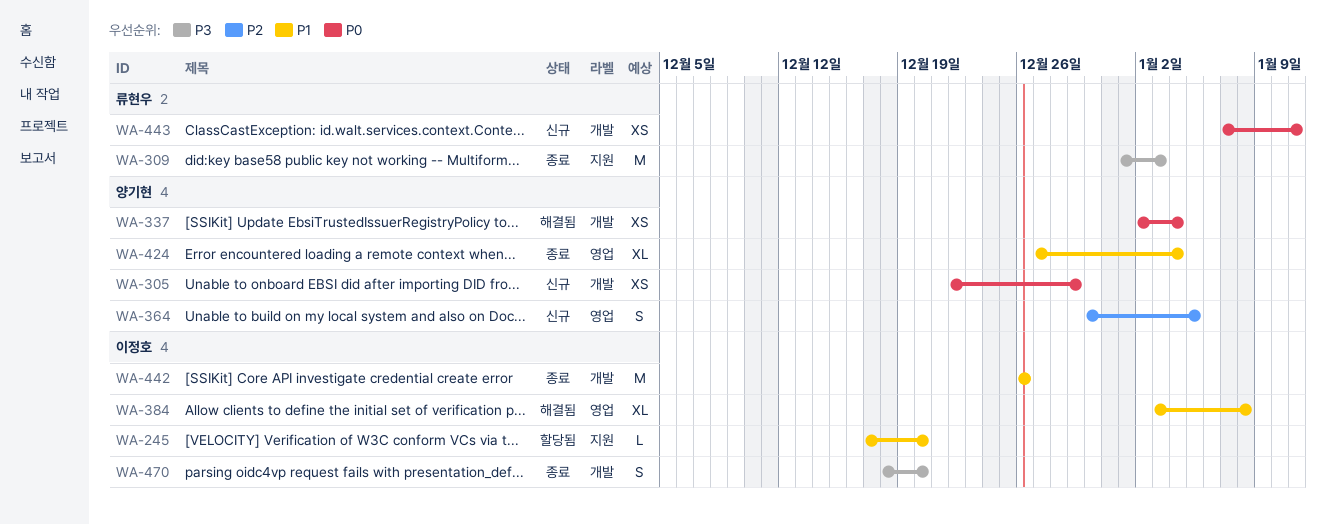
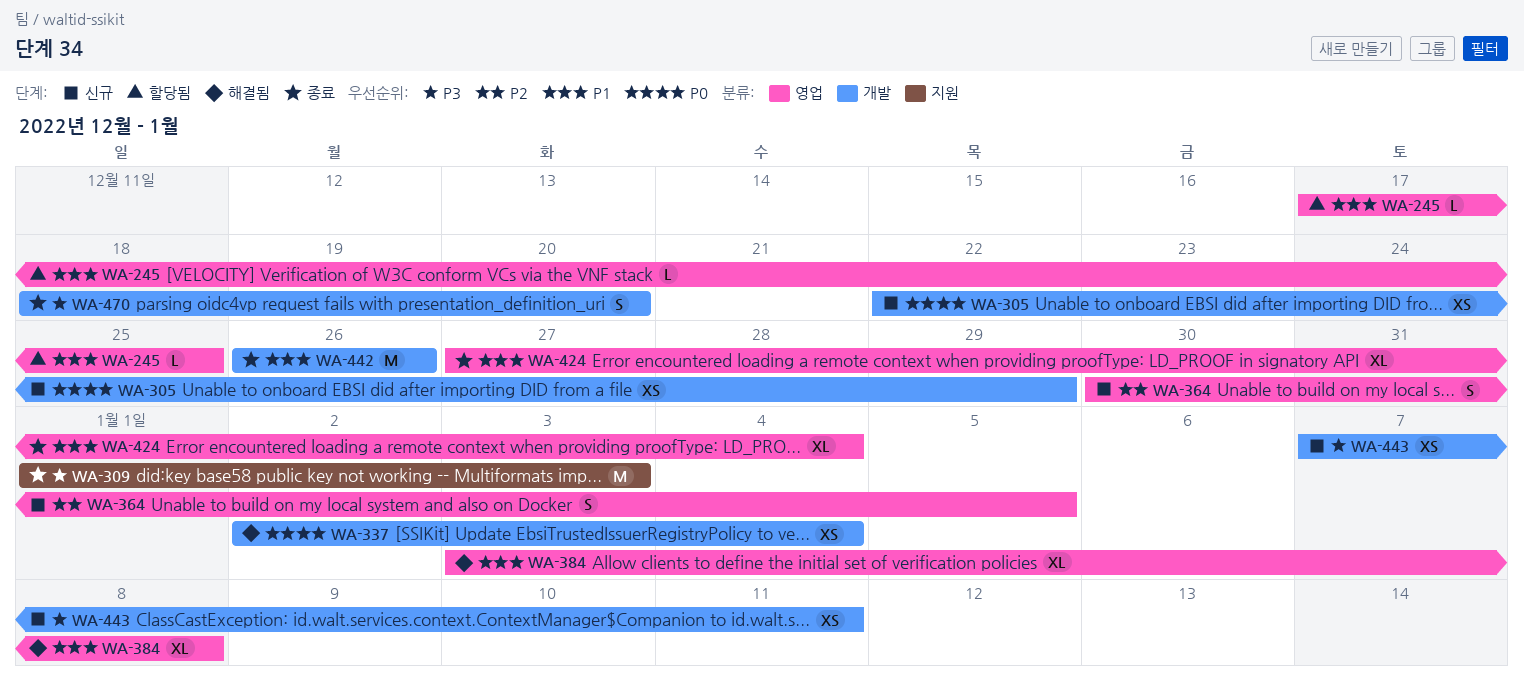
WA-245, label: 지원 -> 영업
WA-245, due: Dec 20 -> Dec 25
WA-443, priority: P0 -> P3

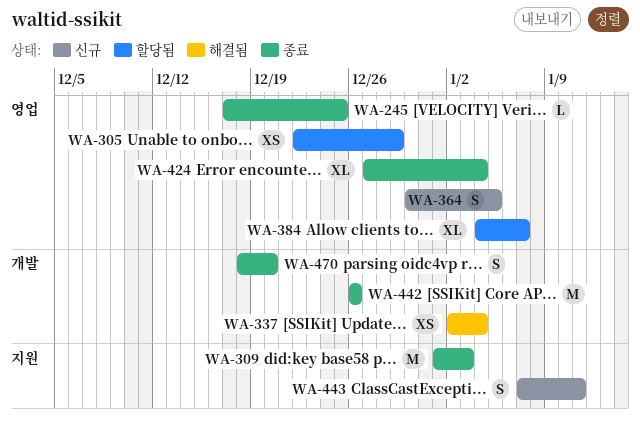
WA-245, status: 할당됨 -> 종료
WA-305, status: 신규 -> 할당됨
WA-305, label: 개발 -> 영업
WA-384, status: 해결됨 -> 할당됨
WA-384, start: Jan 3 -> Jan 4
WA-384, due: Jan 8 -> Jan 7
WA-443, label: 개발 -> 지원
WA-443, estimate: XS -> S

